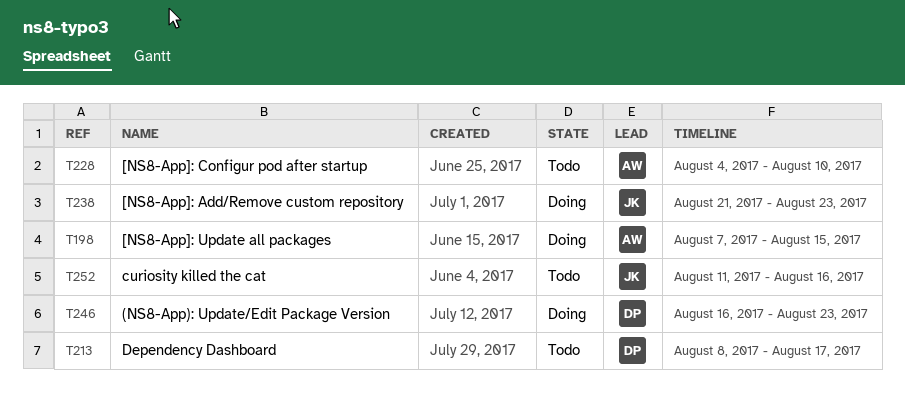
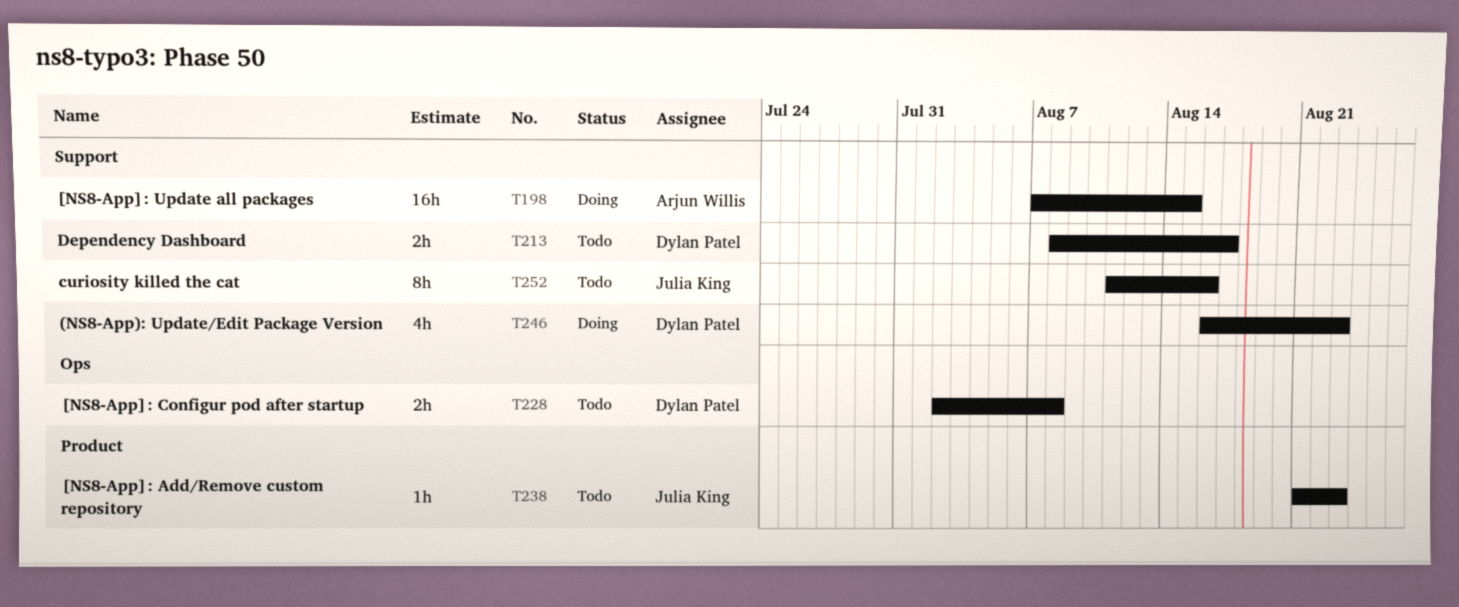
T228, owner: Arjun Willis -> Dylan Patel
T228, start: Aug 4 -> Aug 2
T228, due: Aug 10 -> Aug 8
T238, status: Doing -> Todo

